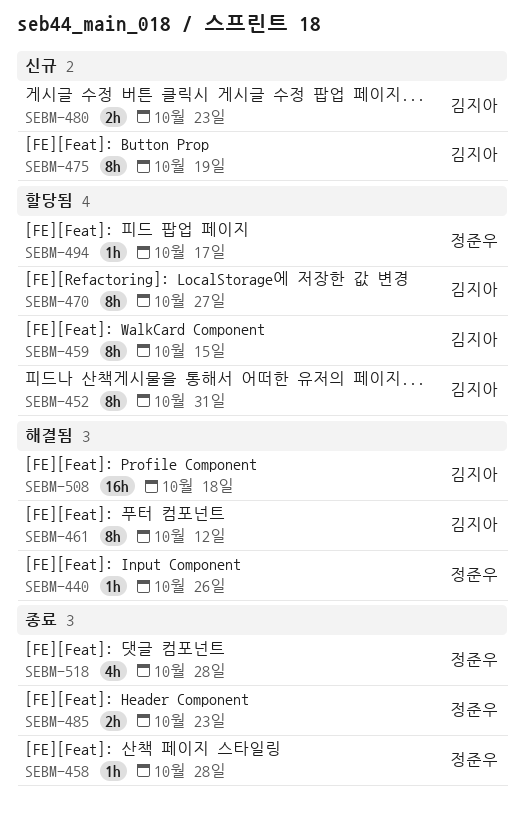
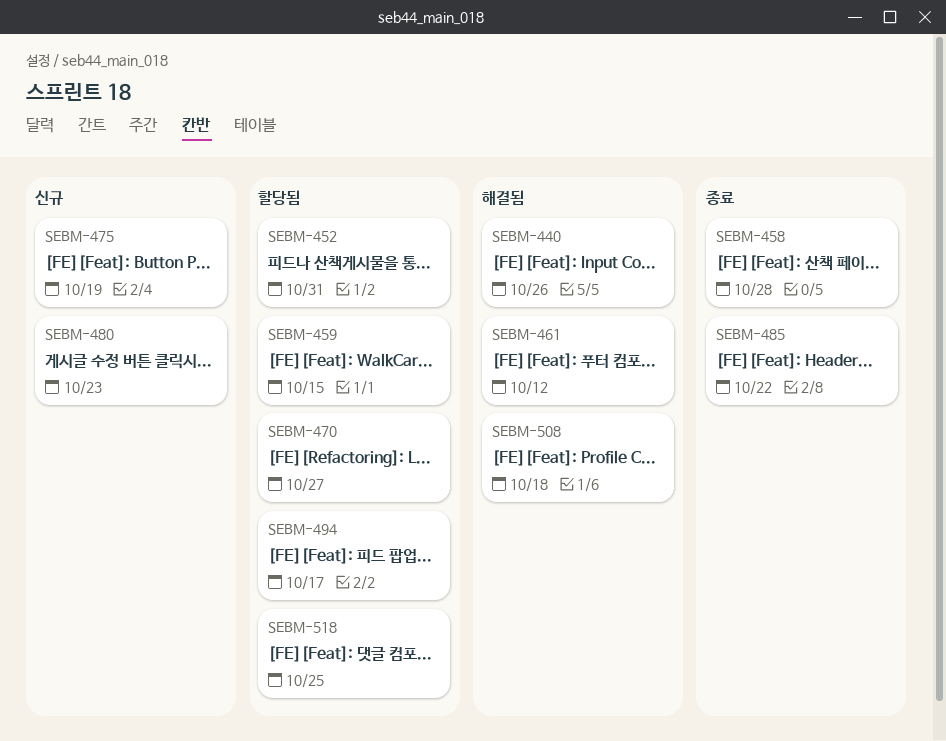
SEBM-485, due: Oct 23 -> Oct 22
SEBM-518, status: 종료 -> 할당됨
SEBM-518, due: Oct 28 -> Oct 25

